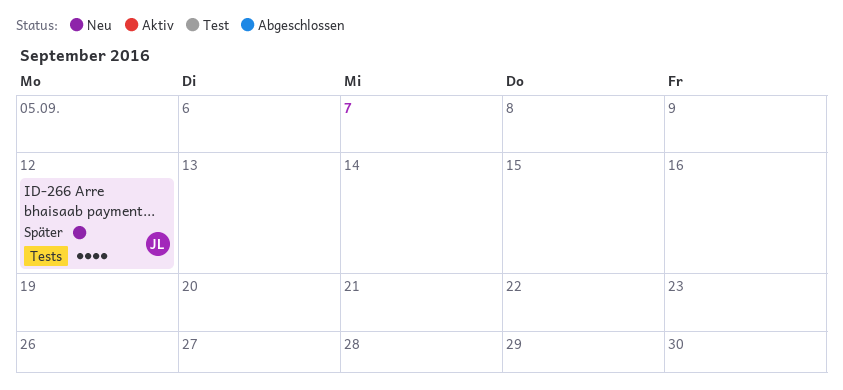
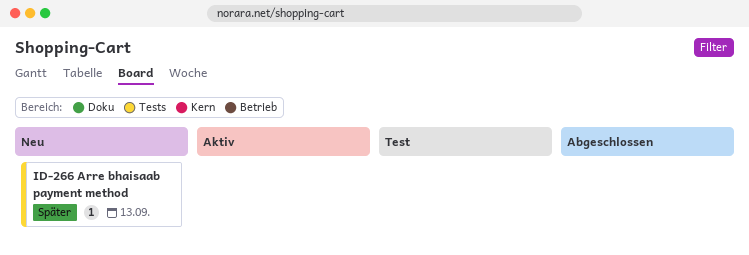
ID-266, estimate: 4 -> 1
ID-266, due: Sep 12 -> Sep 13

